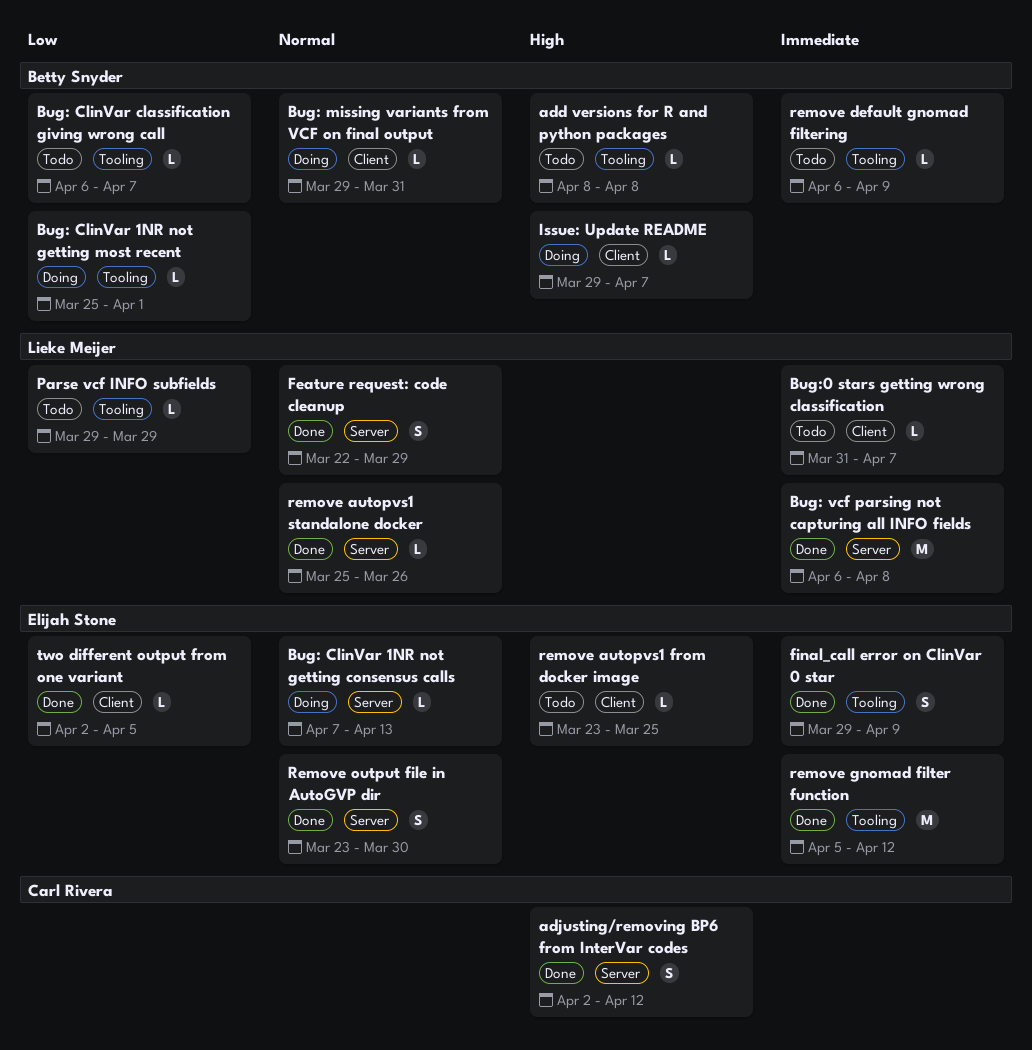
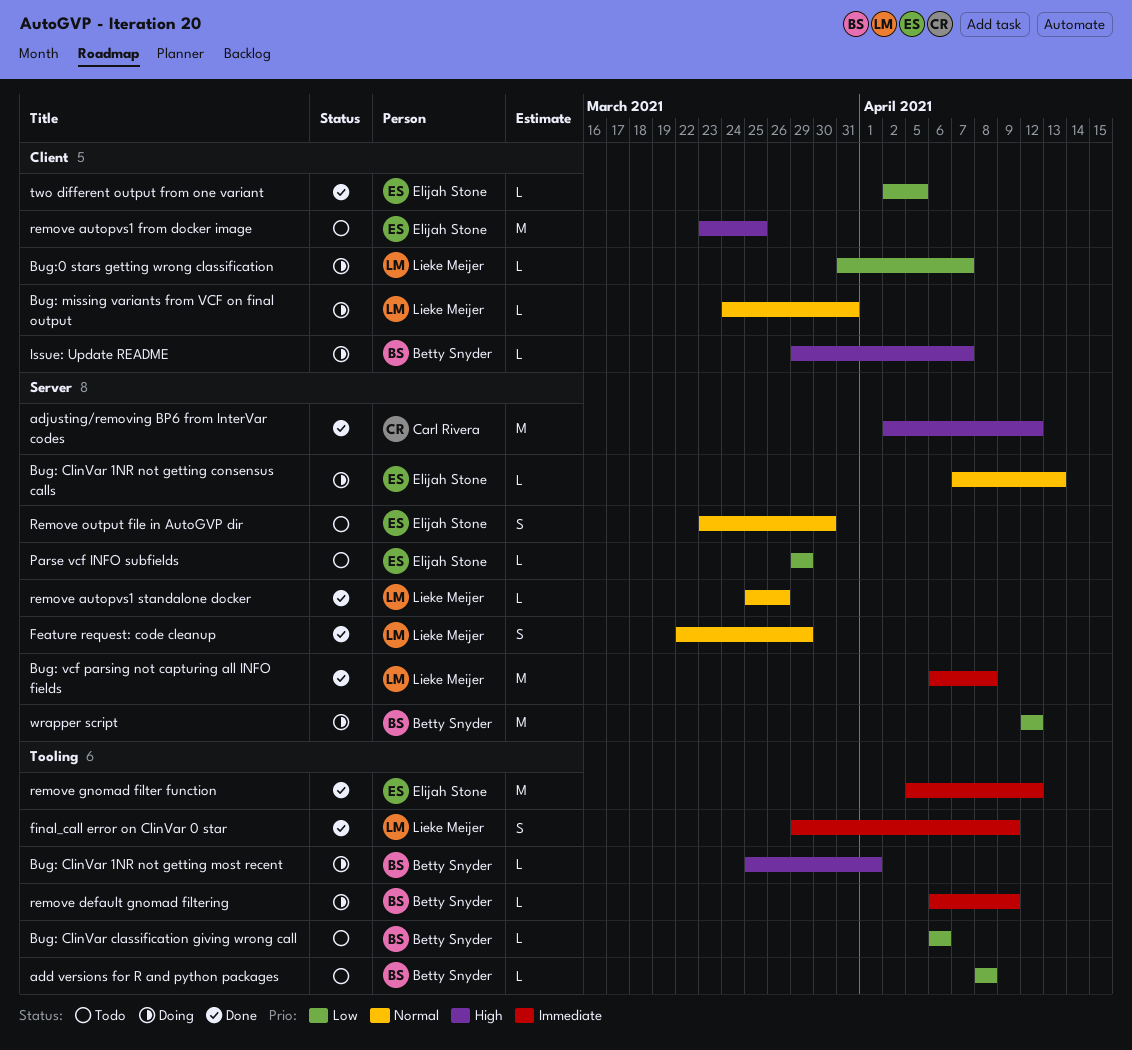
add versions for R and python packages, priority: High -> Low
adjusting/removing BP6 from InterVar codes, estimate: S -> M
Bug: ClinVar 1NR not getting most recent, priority: Low -> High
Bug: ClinVar classification giving wrong call, due: Apr 7 -> Apr 6
Bug: missing variants from VCF on final output, owner: Betty Snyder -> Lieke Meijer
Bug: missing variants from VCF on final output, start: Mar 29 -> Mar 24
Bug:0 stars getting wrong classification, status: Todo -> Doing
Bug:0 stars getting wrong classification, priority: Immediate -> Low
final_call error on ClinVar 0 star, owner: Elijah Stone -> Lieke Meijer
Parse vcf INFO subfields, owner: Lieke Meijer -> Elijah Stone
Parse vcf INFO subfields, label: Tooling -> Server
remove autopvs1 from docker image, estimate: L -> M
remove default gnomad filtering, status: Todo -> Doing
Remove output file in AutoGVP dir, status: Done -> Todo
wrapper script: none -> present

